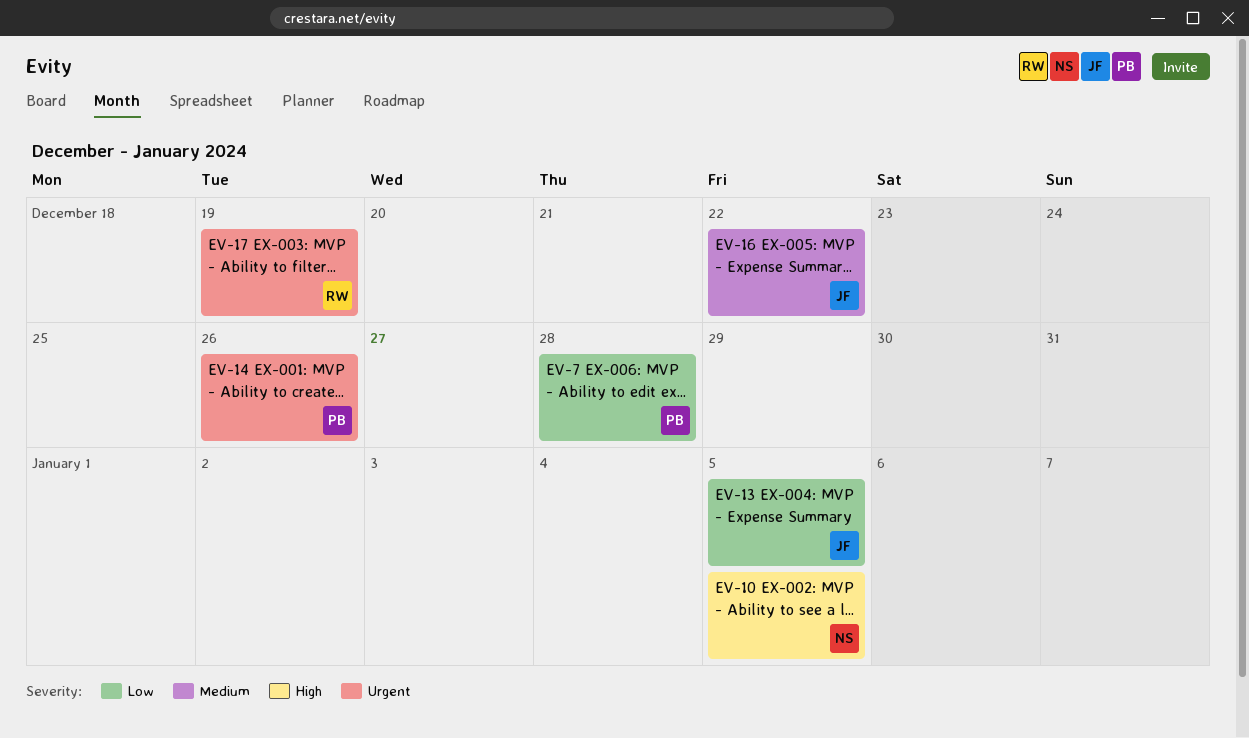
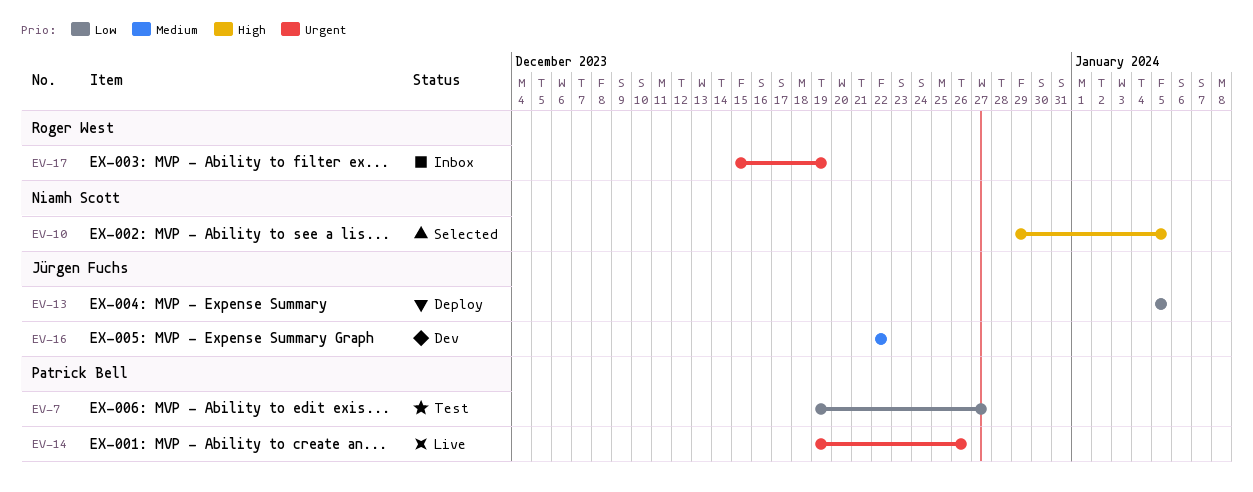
EV-7, due: Dec 28 -> Dec 27

